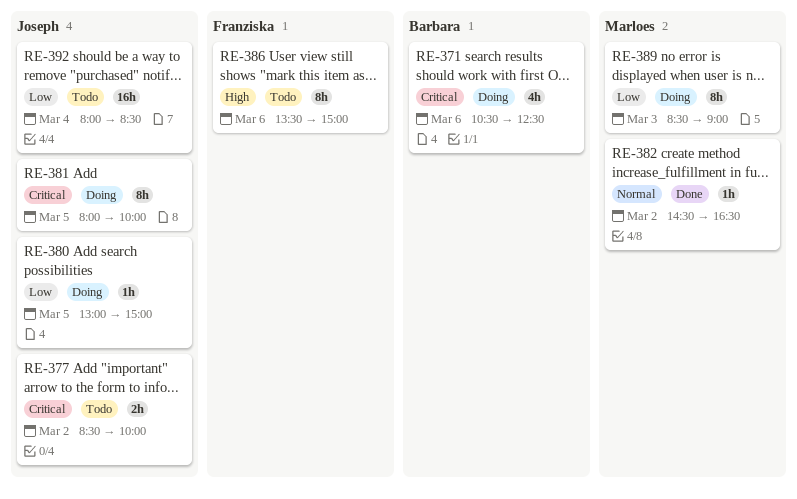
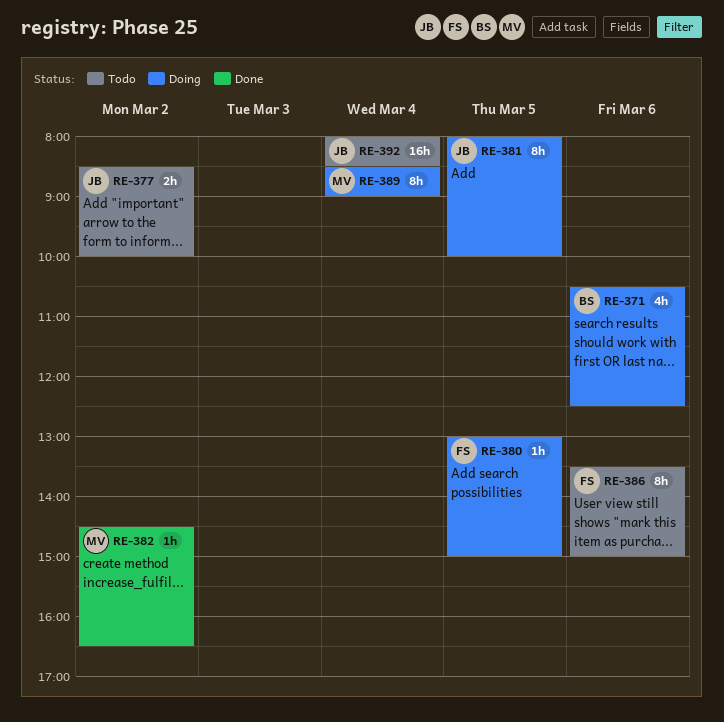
RE-380, owner: Joseph -> Franziska
RE-389, day: Mar 3 -> Mar 4

